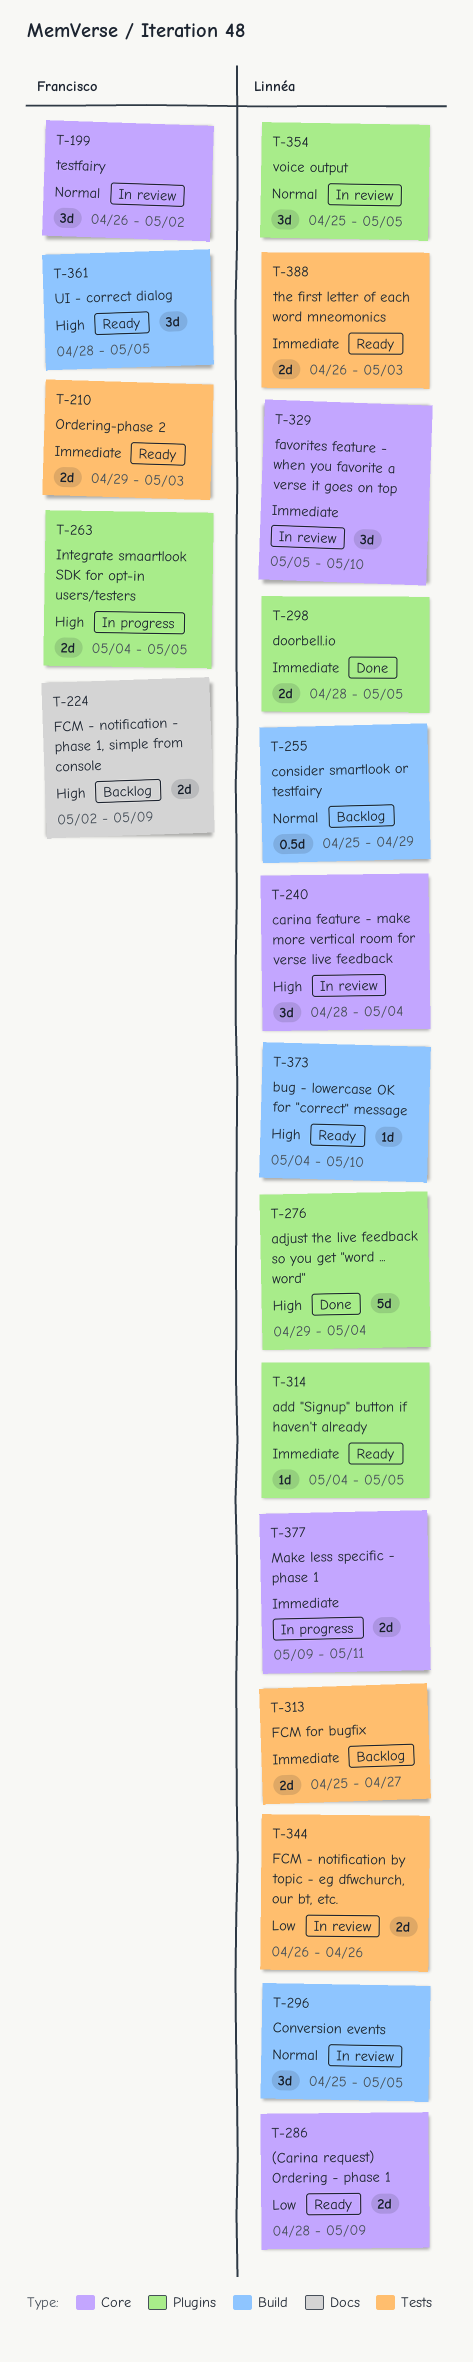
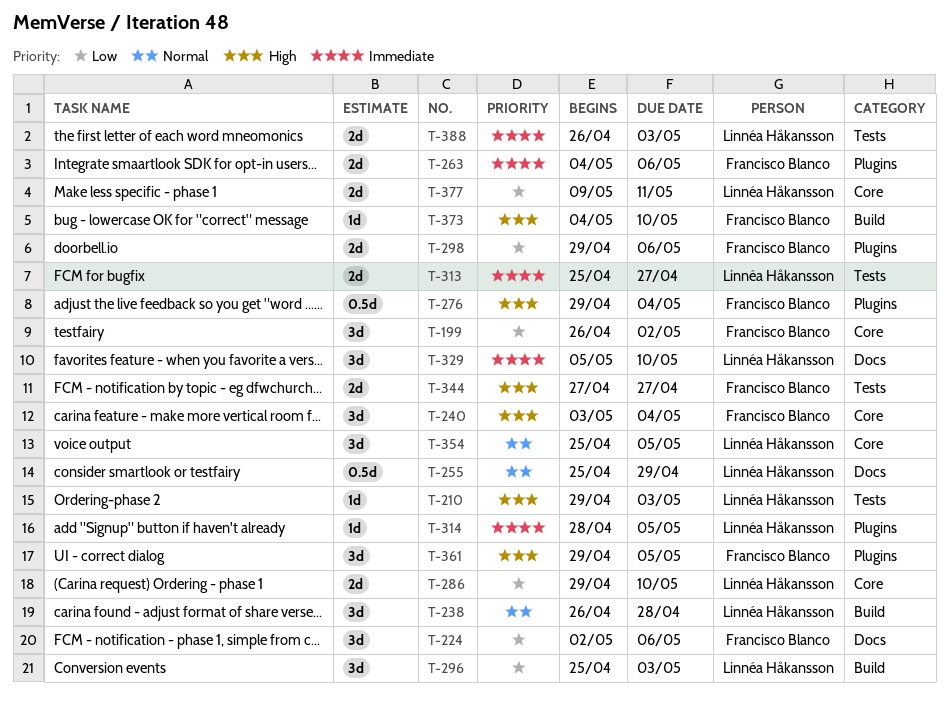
T-199, priority: Normal -> Low
T-210, owner: Francisco Blanco -> Linnéa Håkansson
T-210, priority: Immediate -> High
T-210, estimate: 2d -> 1d
T-224, priority: High -> Low
T-224, estimate: 2d -> 3d
T-224, due: May 9 -> May 6
T-238: none -> present
T-240, owner: Linnéa Håkansson -> Francisco Blanco
T-240, start: Apr 28 -> May 3
T-255, label: Build -> Docs
T-263, priority: High -> Immediate
T-263, due: May 5 -> May 6
T-276, owner: Linnéa Håkansson -> Francisco Blanco
T-276, estimate: 5d -> 0.5d
T-286, start: Apr 28 -> Apr 29
T-286, due: May 9 -> May 10
T-296, priority: Normal -> Low
T-296, due: May 5 -> May 3
T-298, owner: Linnéa Håkansson -> Francisco Blanco
T-298, priority: Immediate -> Low
T-298, start: Apr 28 -> Apr 29
T-298, due: May 5 -> May 6
T-314, start: May 4 -> Apr 28
T-329, label: Core -> Docs
T-344, owner: Linnéa Håkansson -> Francisco Blanco
T-344, priority: Low -> High
T-344, start: Apr 26 -> Apr 27
T-344, due: Apr 26 -> Apr 27
T-354, label: Plugins -> Core
T-361, label: Build -> Plugins
T-361, start: Apr 28 -> Apr 29
T-373, owner: Linnéa Håkansson -> Francisco Blanco
T-377, priority: Immediate -> Low

